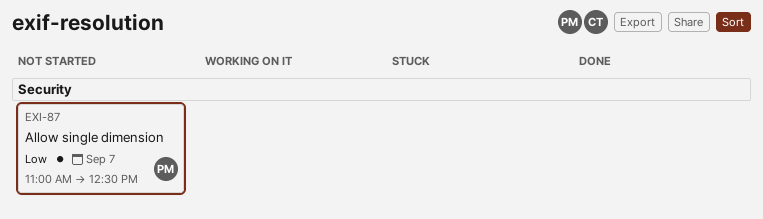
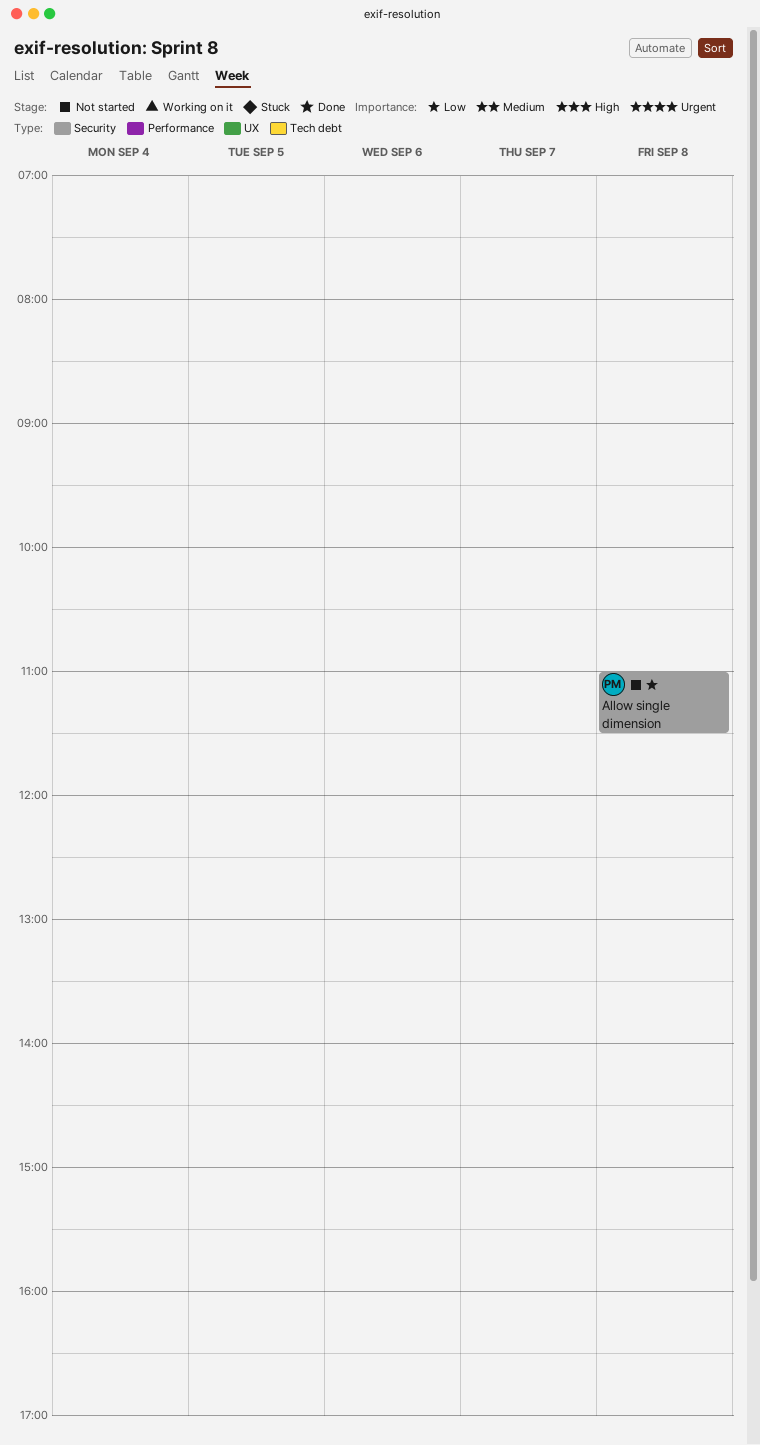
Allow single dimension, day: Sep 7 -> Sep 8
Allow single dimension, ends: 12:30 -> 11:30

